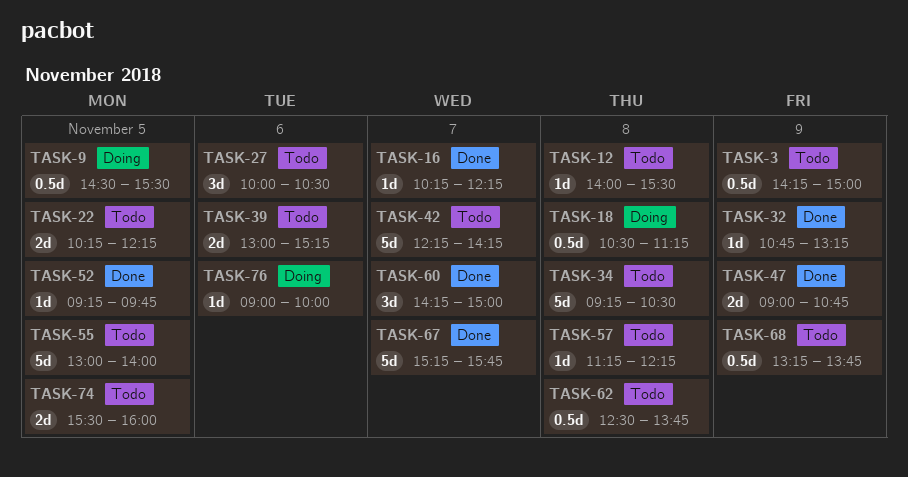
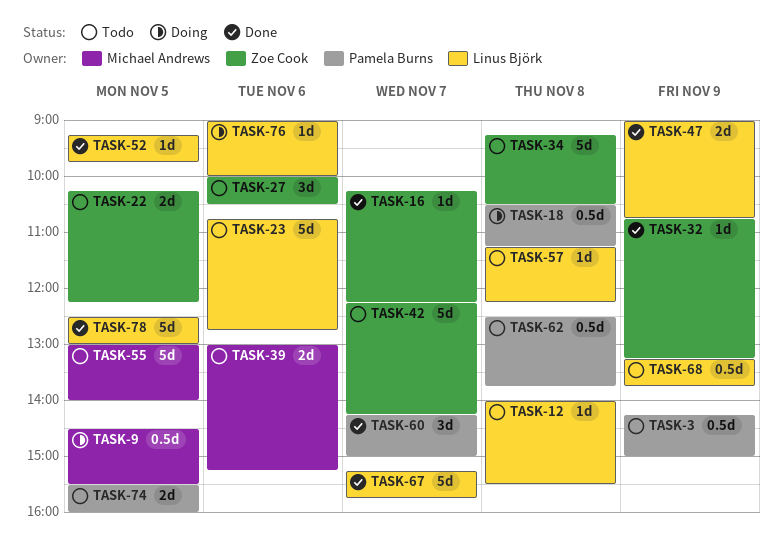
TASK-23: none -> present
TASK-78: none -> present

